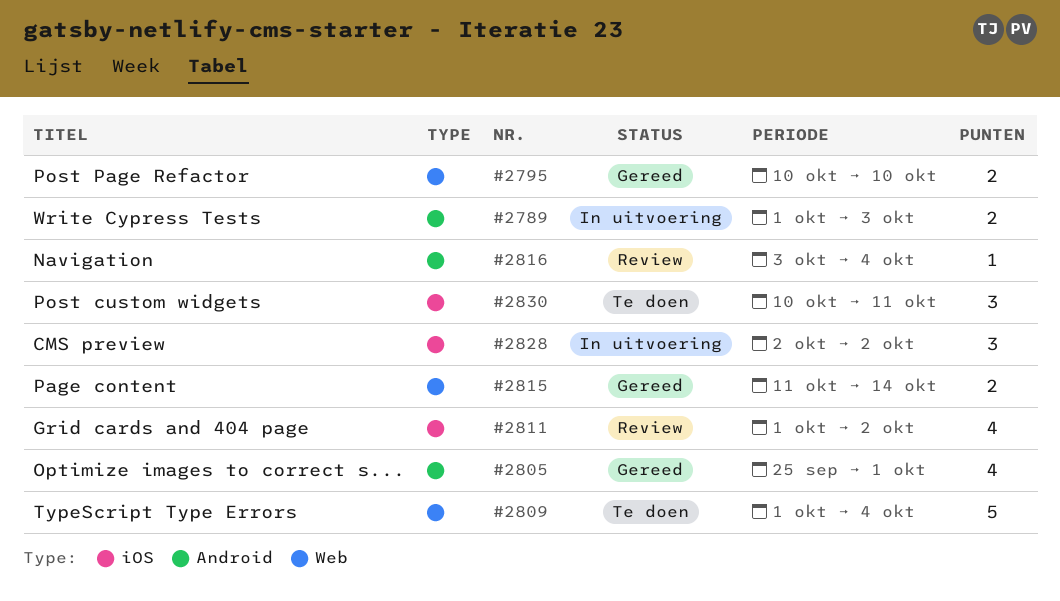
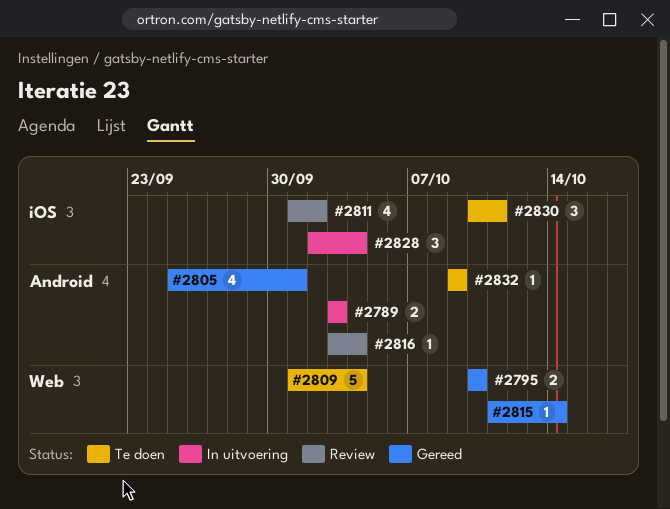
#2789, start: Oct 1 -> Oct 3
#2815, estimate: 2 -> 1
#2828, due: Oct 2 -> Oct 4
#2832: none -> present

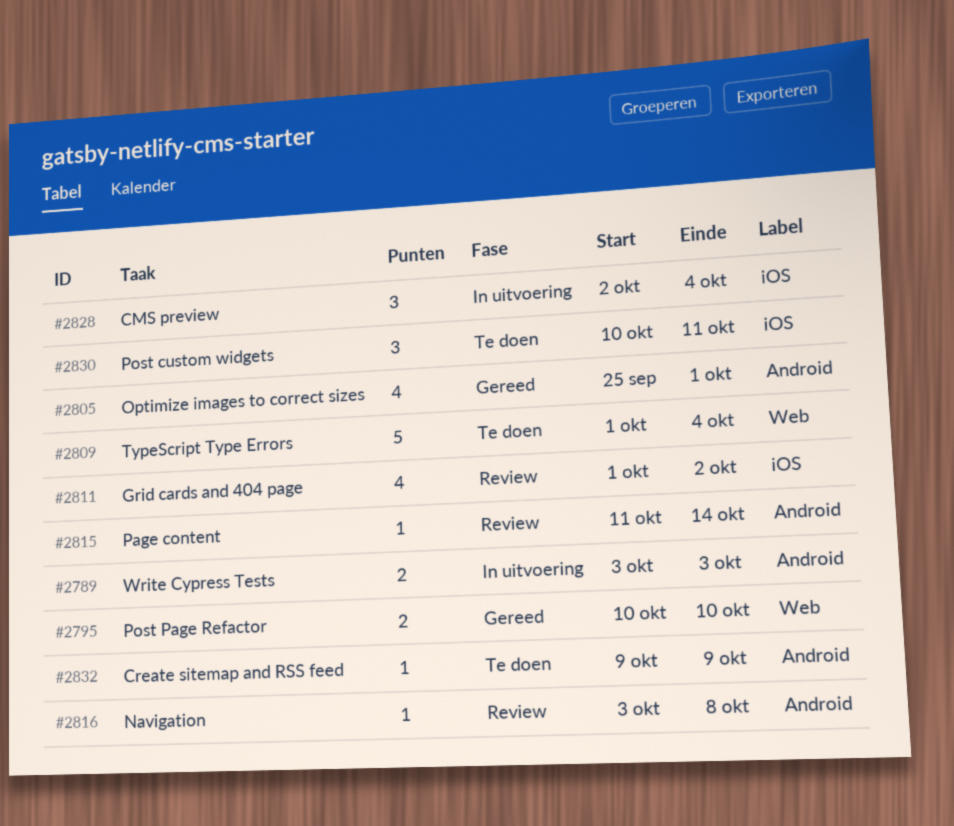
#2815, status: Gereed -> Review
#2815, label: Web -> Android
#2816, due: Oct 4 -> Oct 8

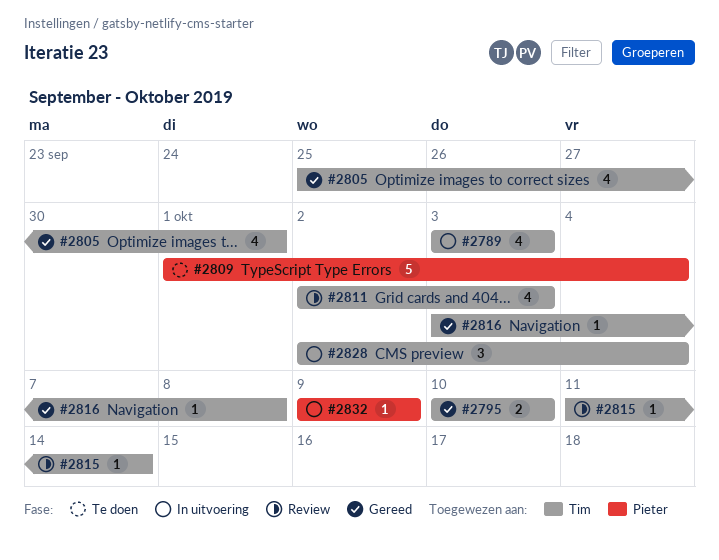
#2789, estimate: 2 -> 4
#2811, start: Oct 1 -> Oct 2
#2811, due: Oct 2 -> Oct 3
#2816, status: Review -> Gereed
#2830: present -> none
#2832, status: Te doen -> In uitvoering

